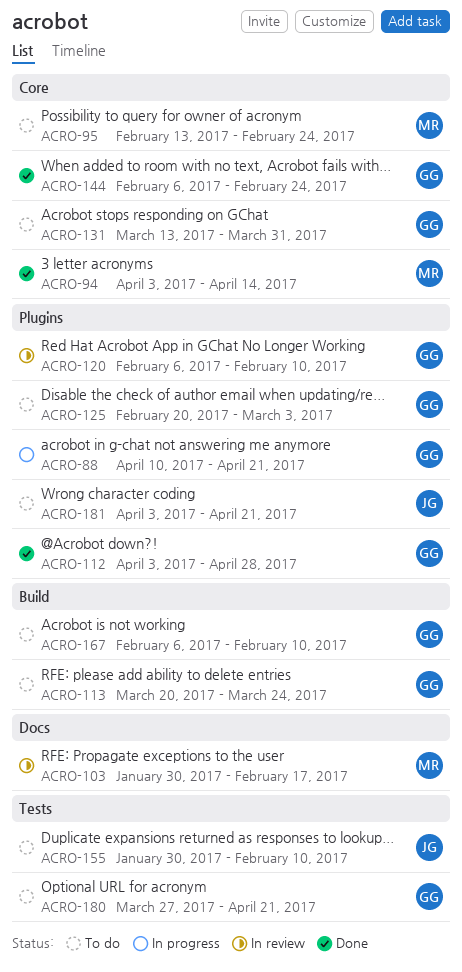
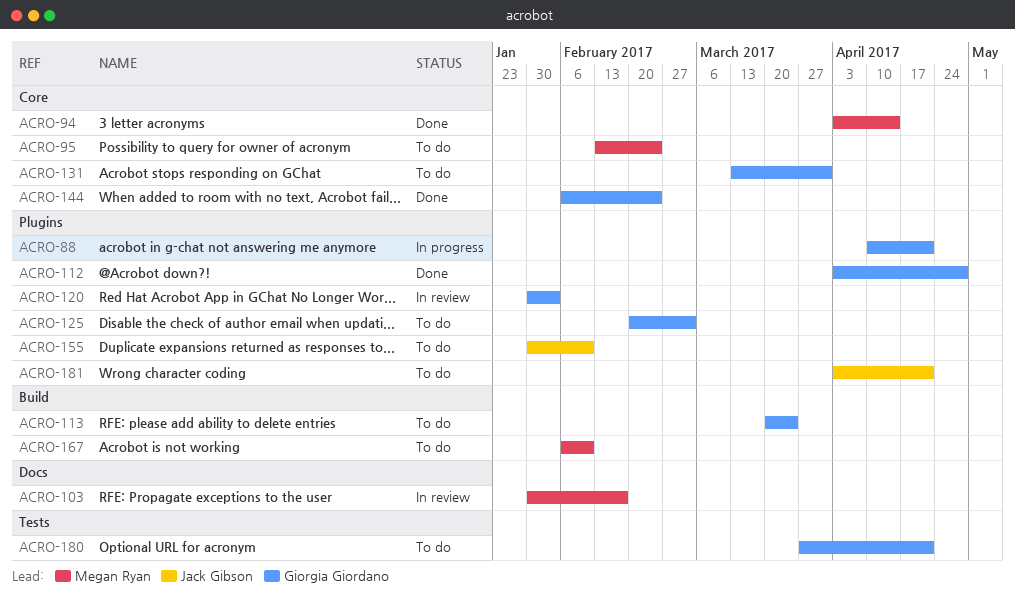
ACRO-120, start: Feb 6 -> Jan 30
ACRO-120, due: Feb 10 -> Feb 3
ACRO-155, label: Tests -> Plugins
ACRO-167, owner: Giorgia Giordano -> Megan Ryan

